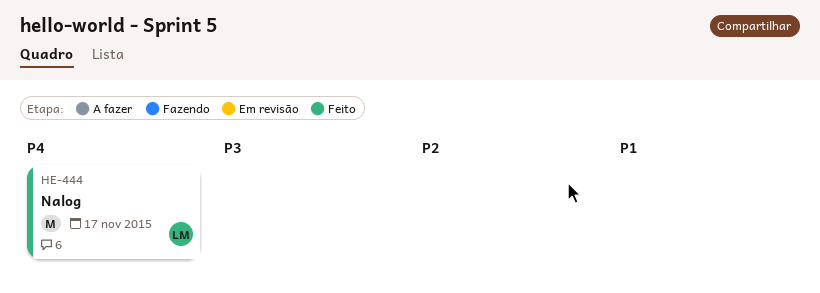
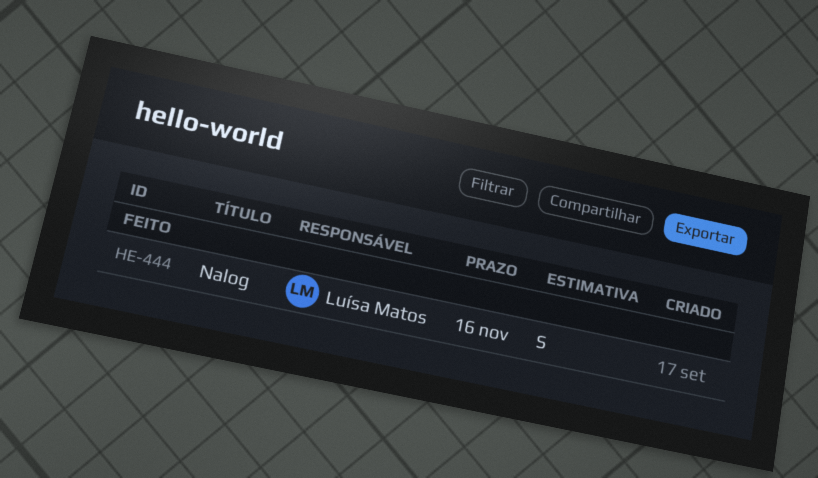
HE-444, estimate: M -> S
HE-444, due: Nov 17 -> Nov 16

